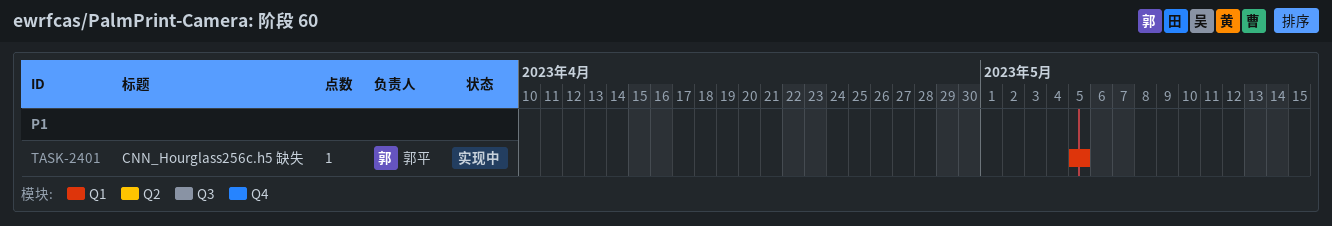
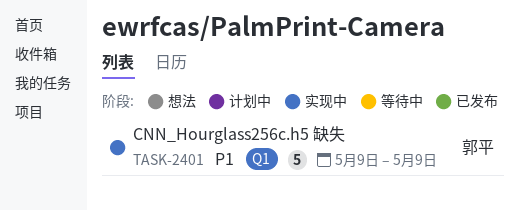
TASK-2401, estimate: 1 -> 5
TASK-2401, start: May 5 -> May 9
TASK-2401, due: May 5 -> May 9

